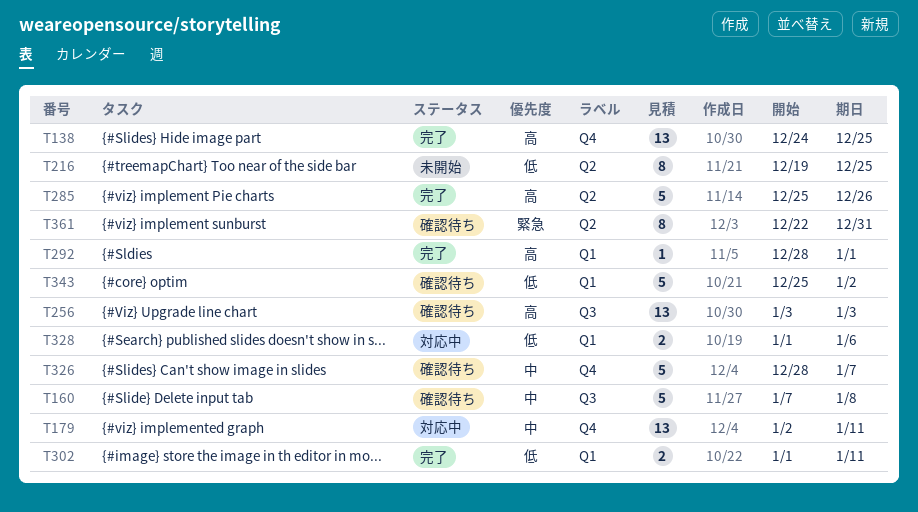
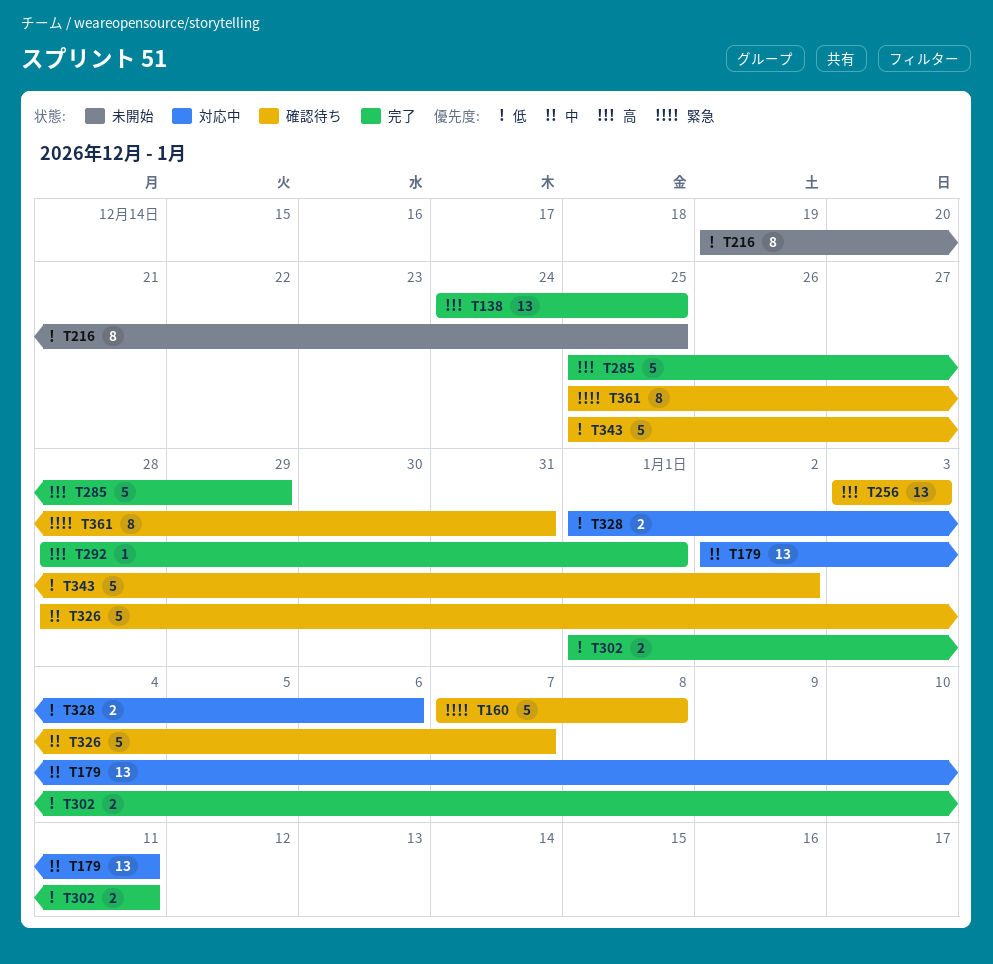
T160, priority: 中 -> 緊急
T285, due: Dec 26 -> Dec 29
T361, start: Dec 22 -> Dec 25

